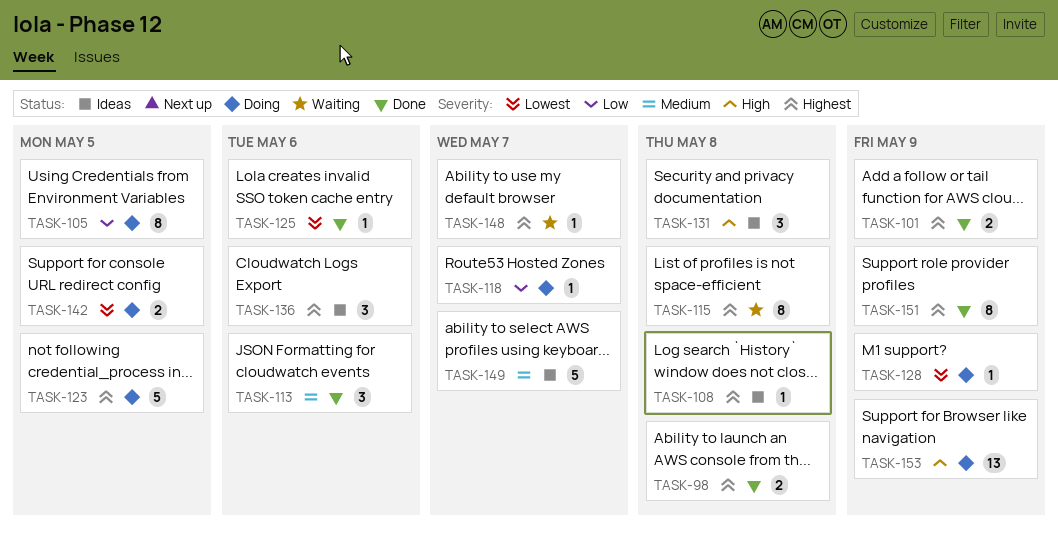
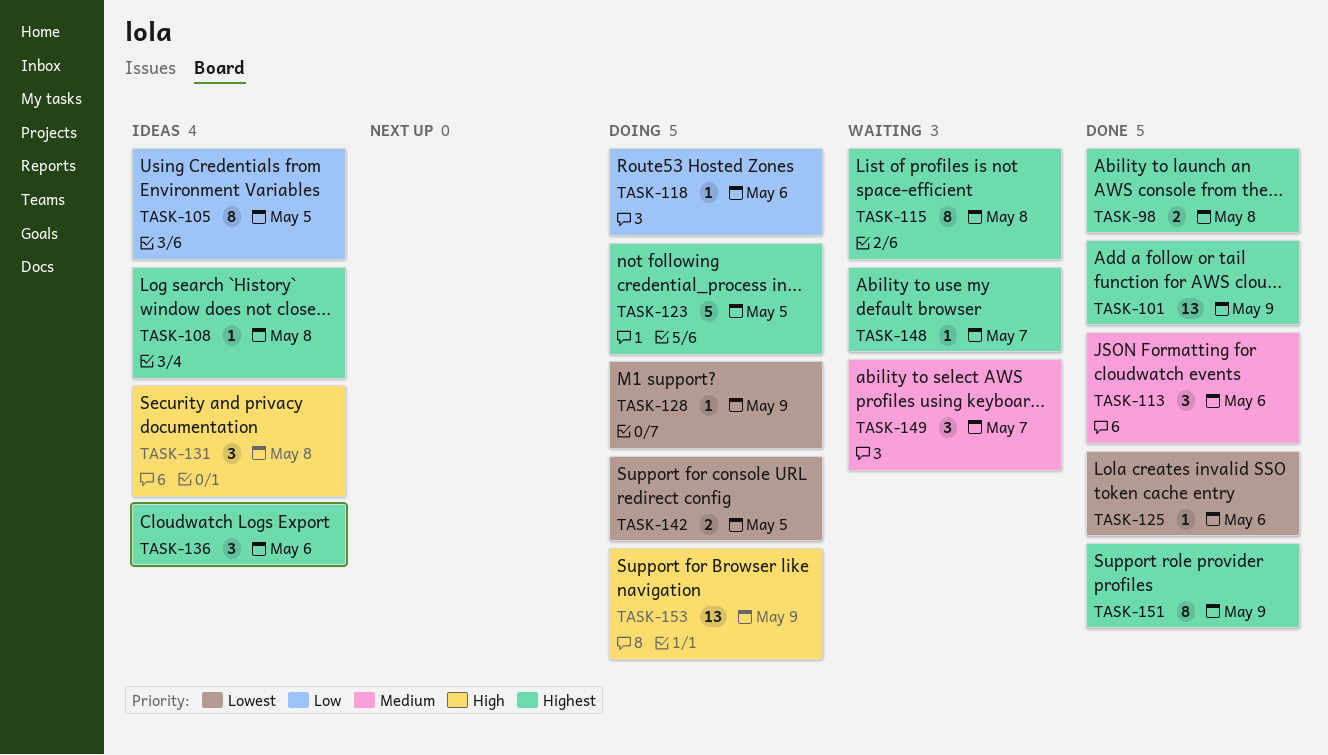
TASK-101, estimate: 2 -> 13
TASK-105, status: Doing -> Ideas
TASK-118, due: May 7 -> May 6
TASK-149, status: Ideas -> Waiting
TASK-149, estimate: 5 -> 3

